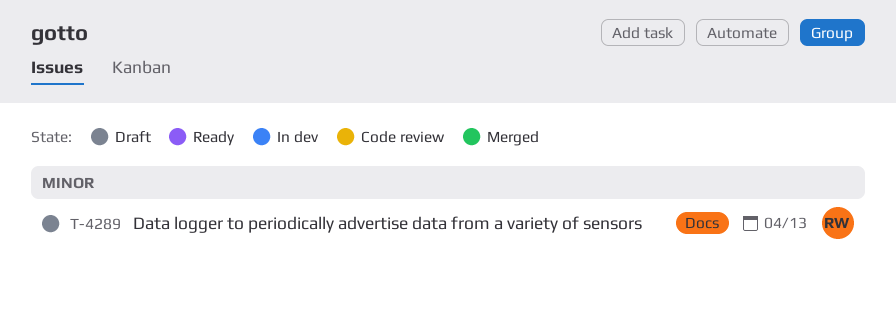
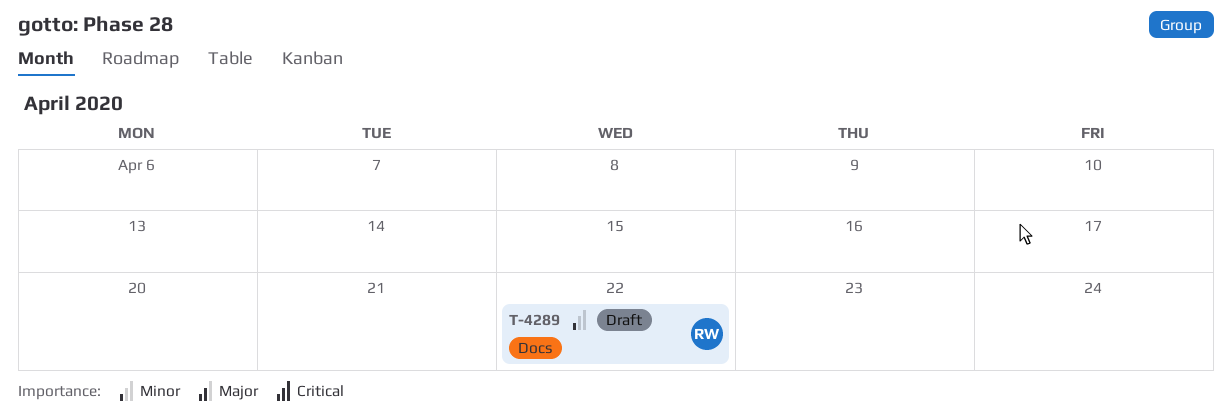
T-4289, due: Apr 13 -> Apr 22

